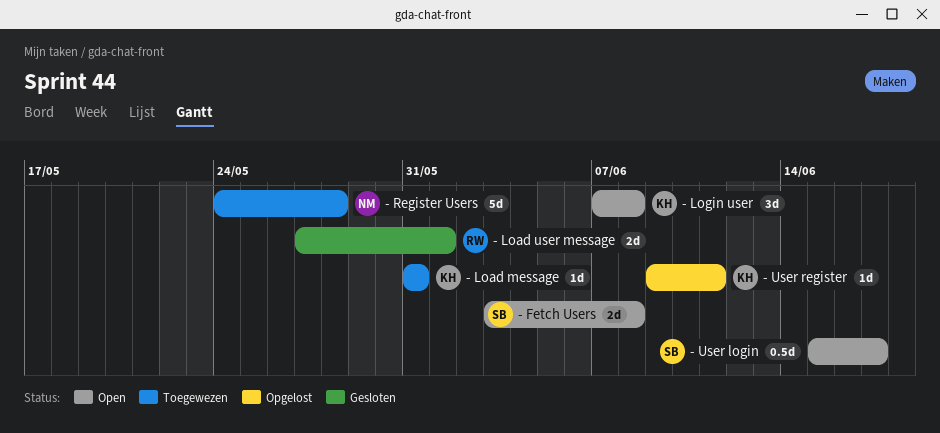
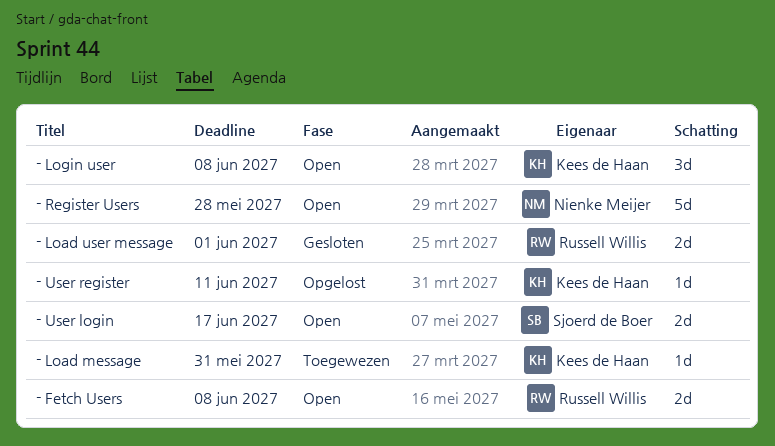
- Fetch Users, owner: Sjoerd de Boer -> Russell Willis
- Register Users, status: Toegewezen -> Open
- User login, estimate: 0.5d -> 2d

